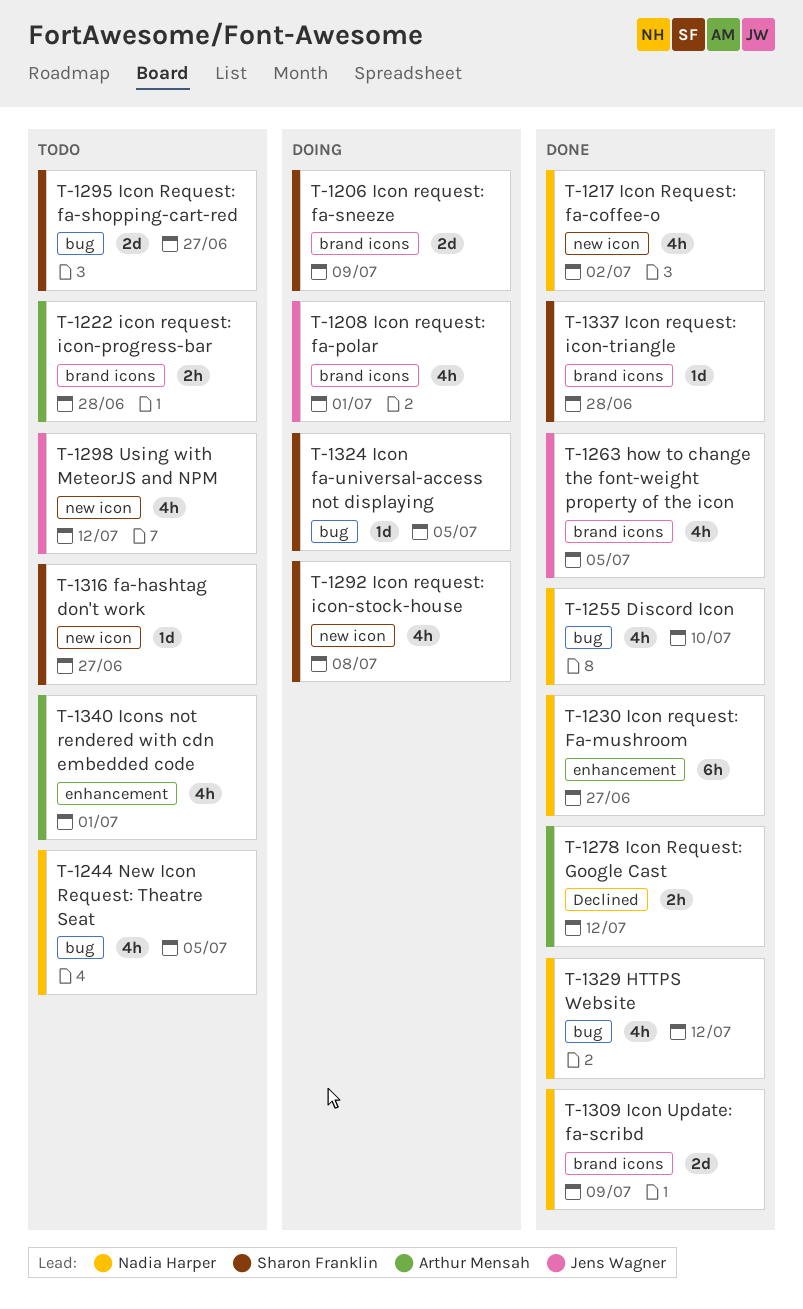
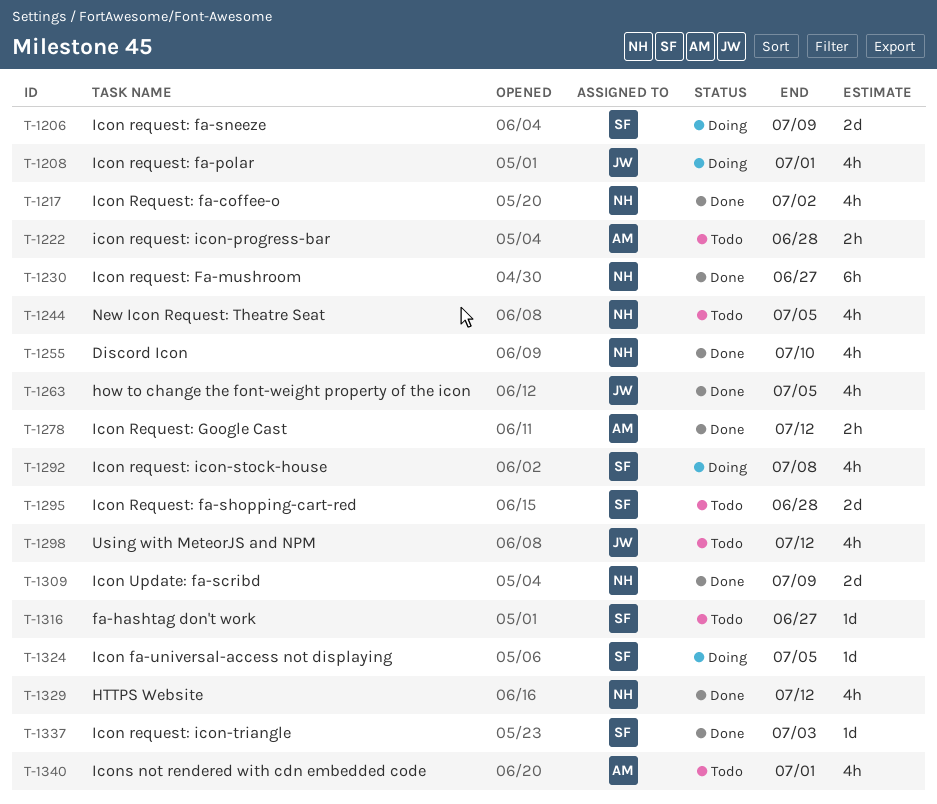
T-1295, due: Jun 27 -> Jun 28
T-1337, due: Jun 28 -> Jul 3

